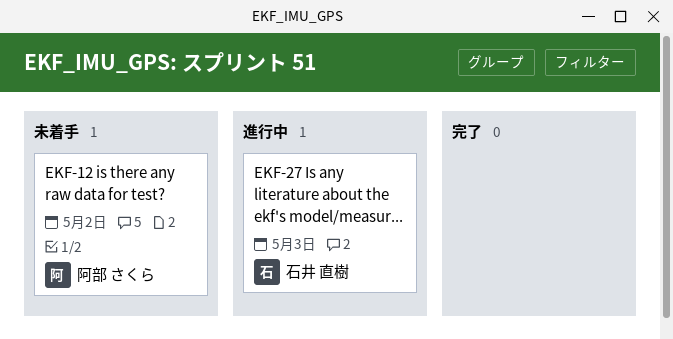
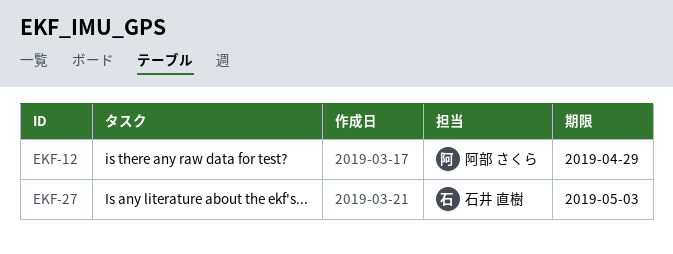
EKF-12, due: May 2 -> Apr 29

